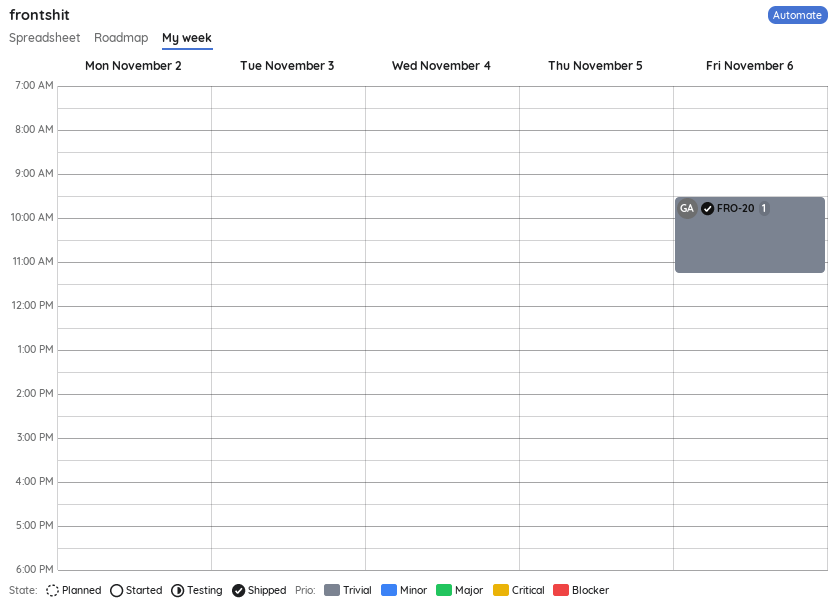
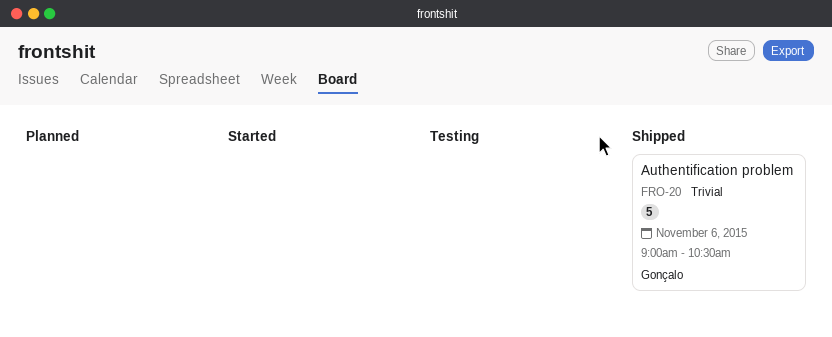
FRO-20, estimate: 1 -> 5
FRO-20, begins: 09:30 -> 09:00
FRO-20, ends: 11:15 -> 10:30

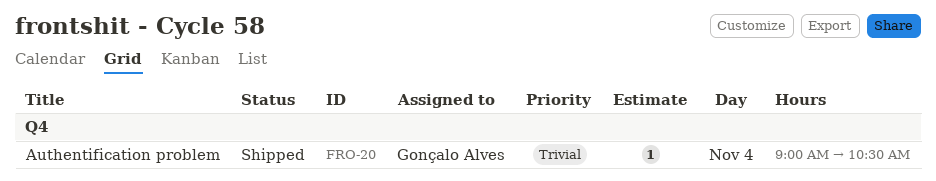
FRO-20, estimate: 5 -> 1
FRO-20, day: Nov 6 -> Nov 4

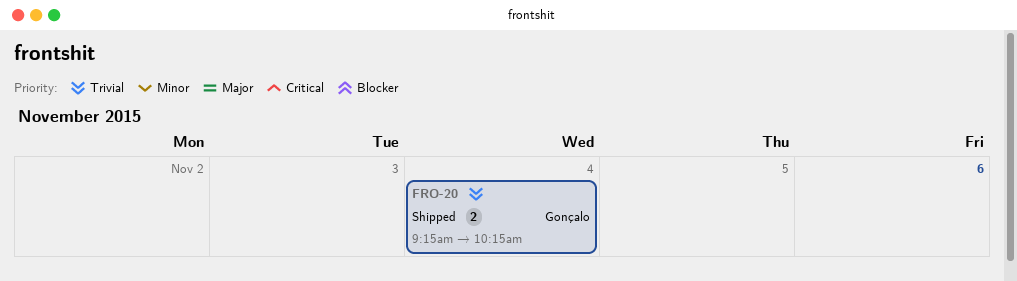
FRO-20, estimate: 1 -> 2
FRO-20, begins: 09:00 -> 09:15
FRO-20, ends: 10:30 -> 10:15

